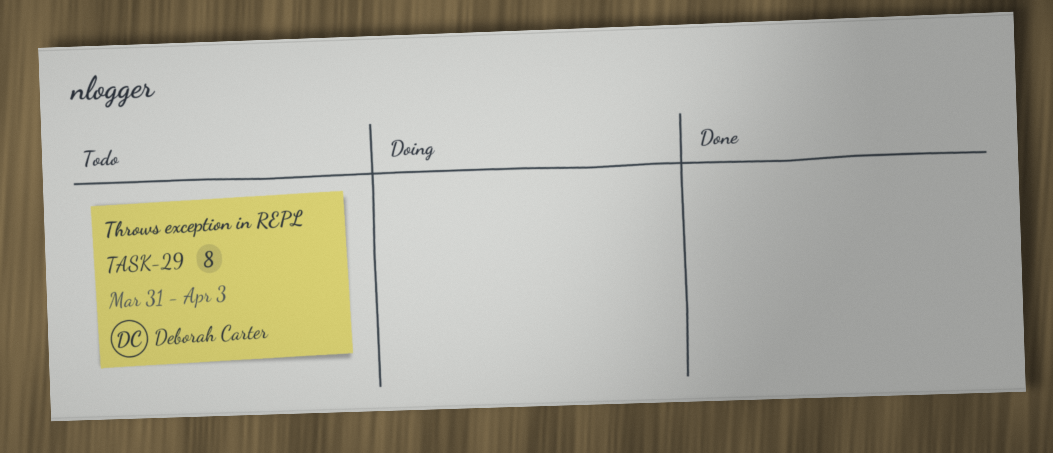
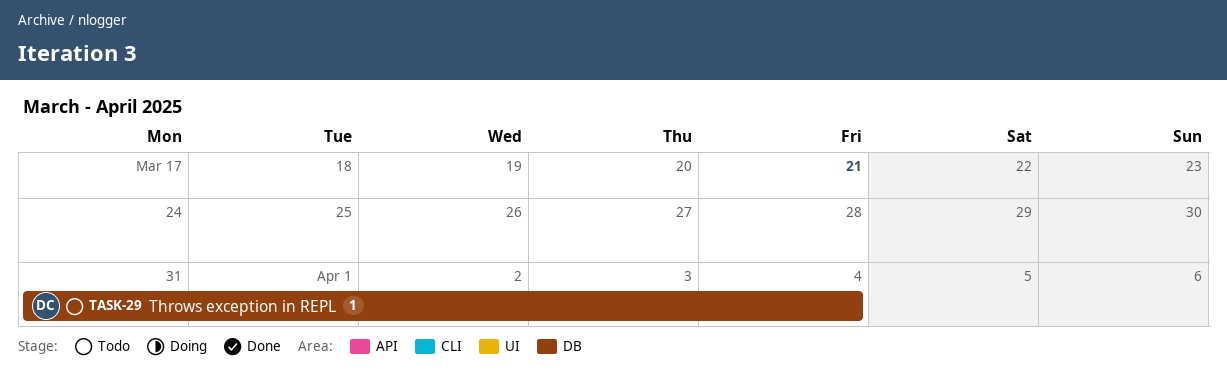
TASK-29, estimate: 8 -> 1
TASK-29, due: Apr 3 -> Apr 4

